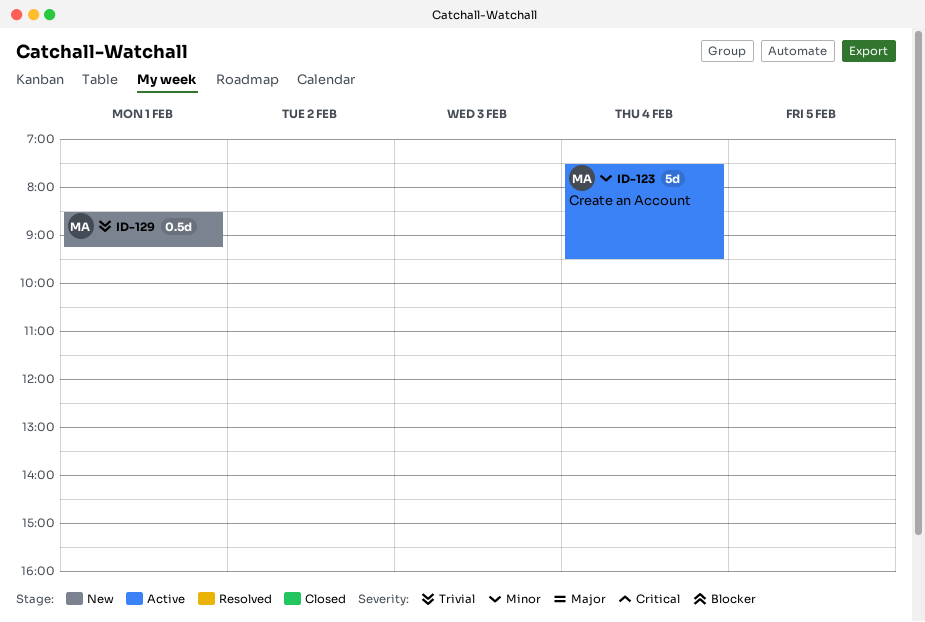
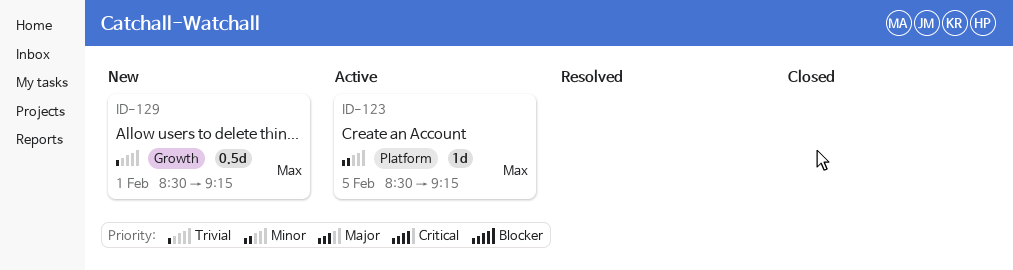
ID-123, estimate: 5d -> 1d
ID-123, day: Feb 4 -> Feb 5
ID-123, begins: 07:30 -> 08:30
ID-123, ends: 09:30 -> 09:15

